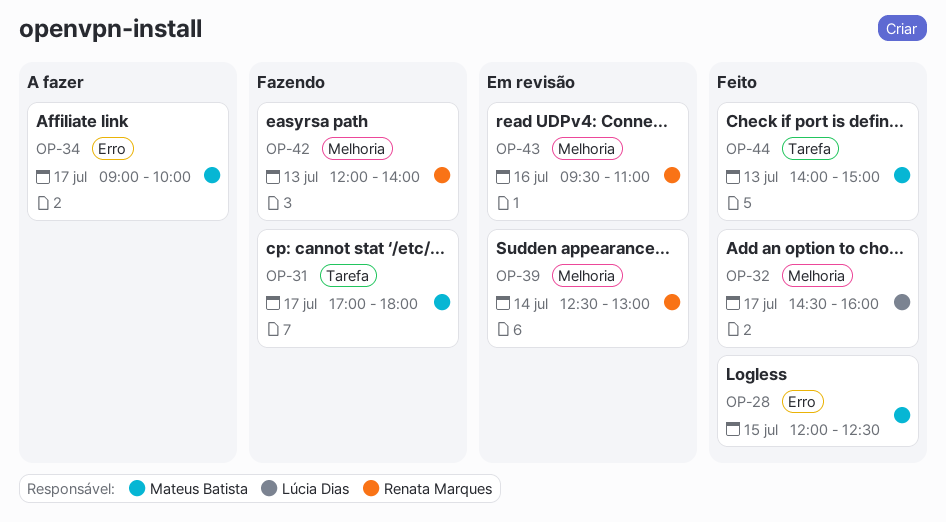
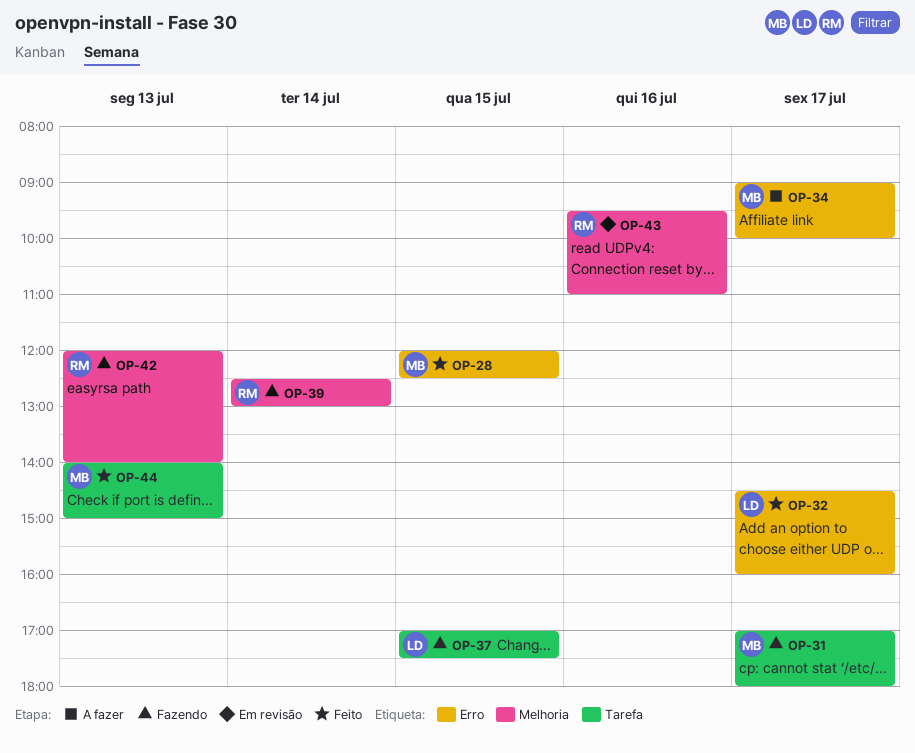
OP-32, label: Melhoria -> Erro
OP-37: none -> present
OP-39, status: Em revisão -> Fazendo

